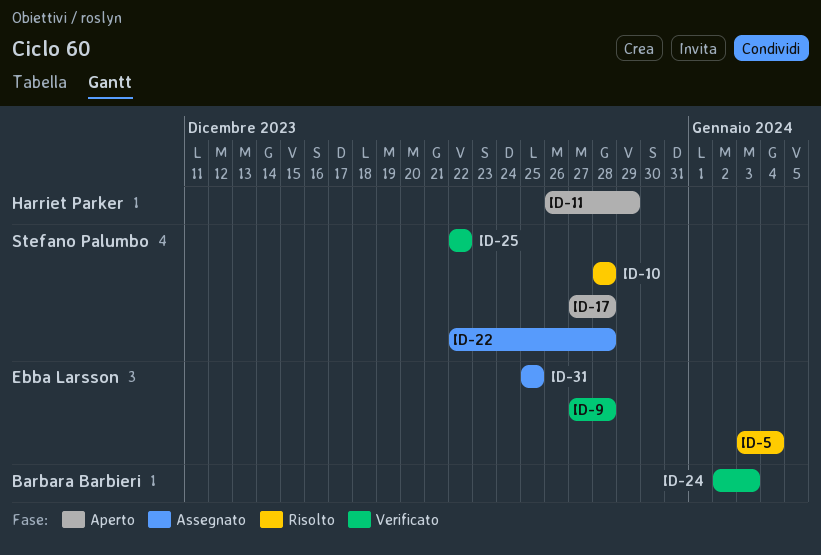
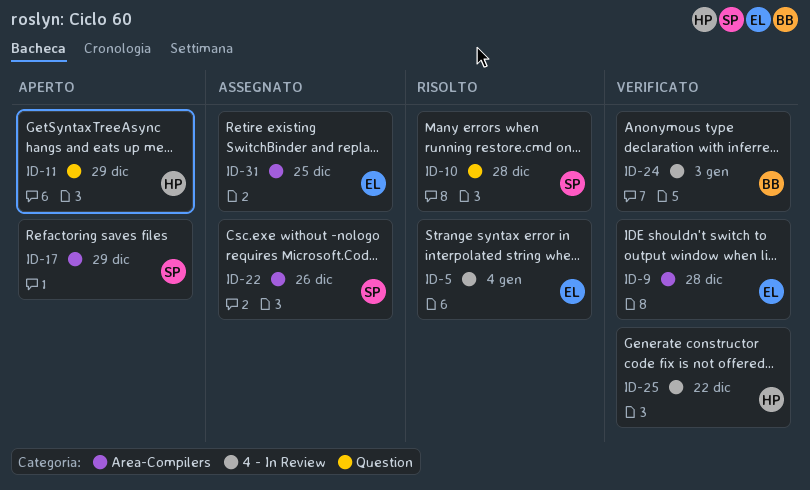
ID-17, due: Dec 28 -> Dec 29
ID-22, due: Dec 28 -> Dec 26
ID-25, owner: Stefano Palumbo -> Harriet Parker

